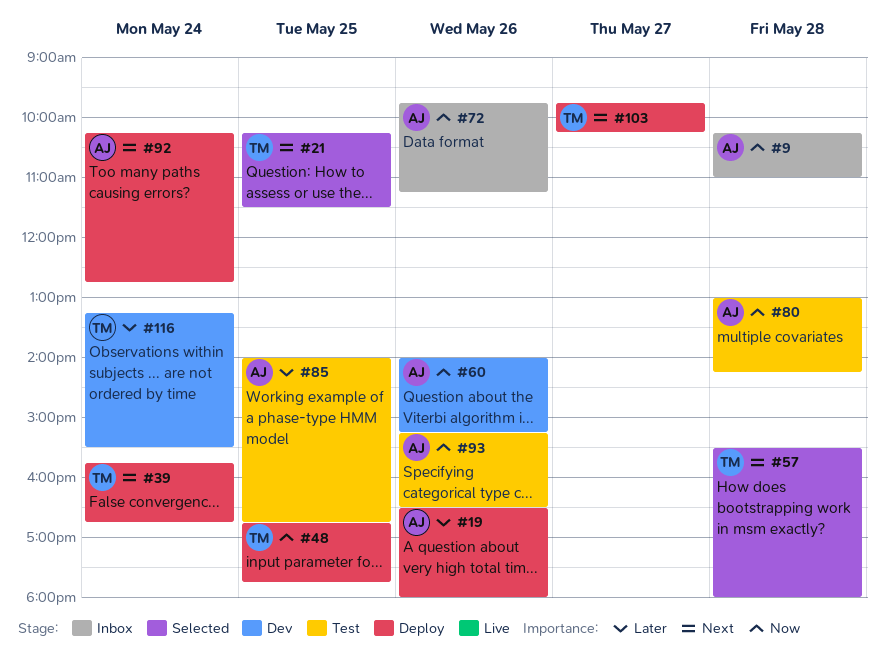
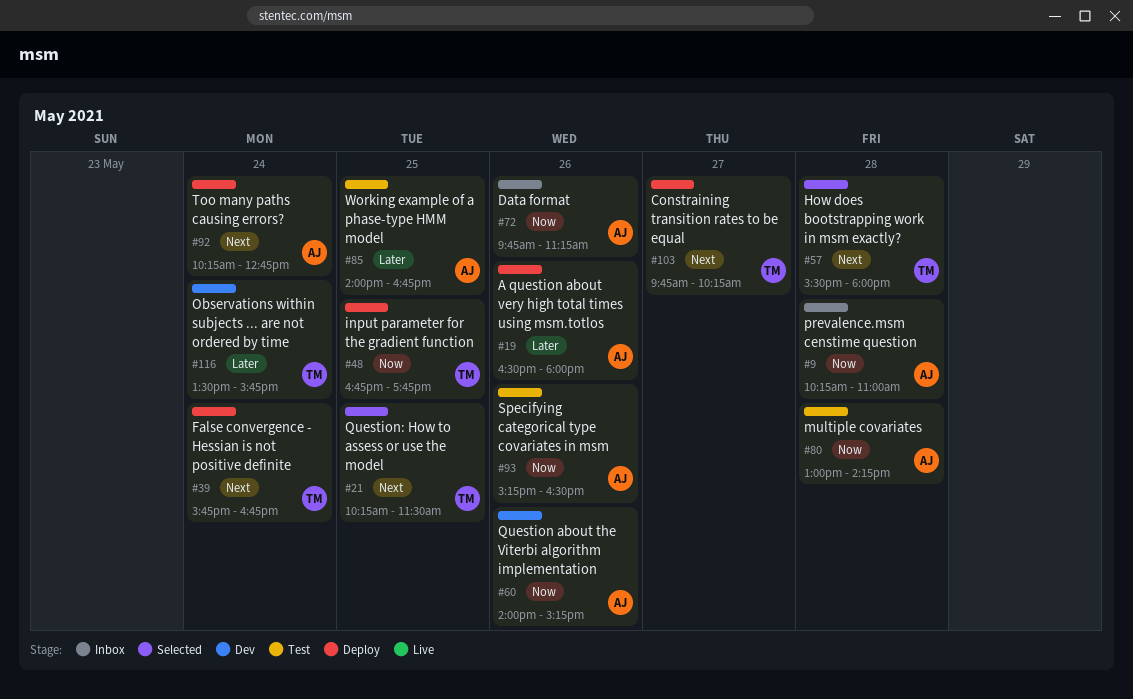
#116, begins: 13:15 -> 13:30
#116, ends: 15:30 -> 15:45

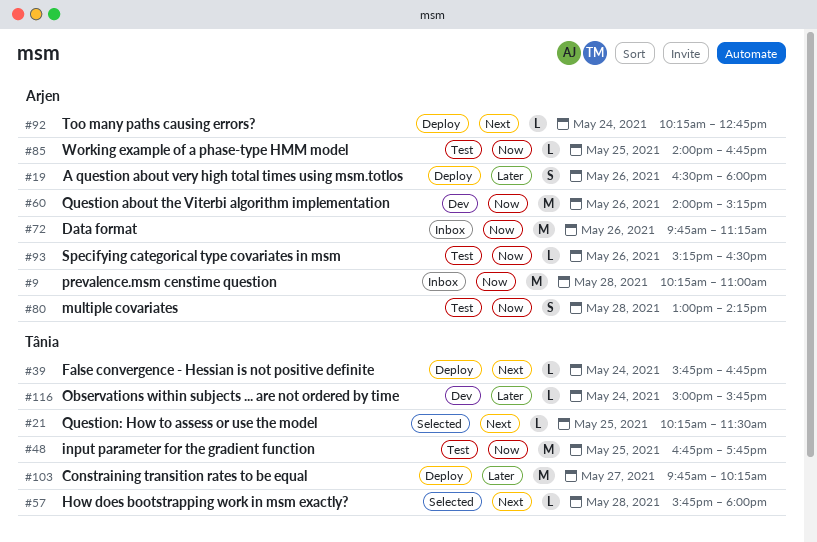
#48, status: Deploy -> Test
#57, begins: 15:30 -> 15:45
#85, priority: Later -> Now
#103, priority: Next -> Later
#116, begins: 13:30 -> 15:00

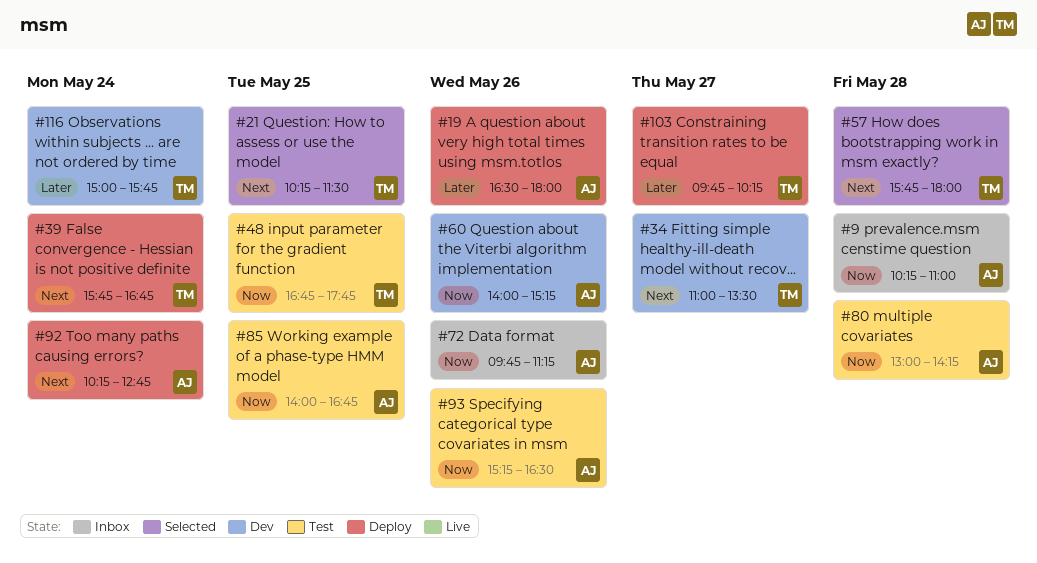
#34: none -> present

